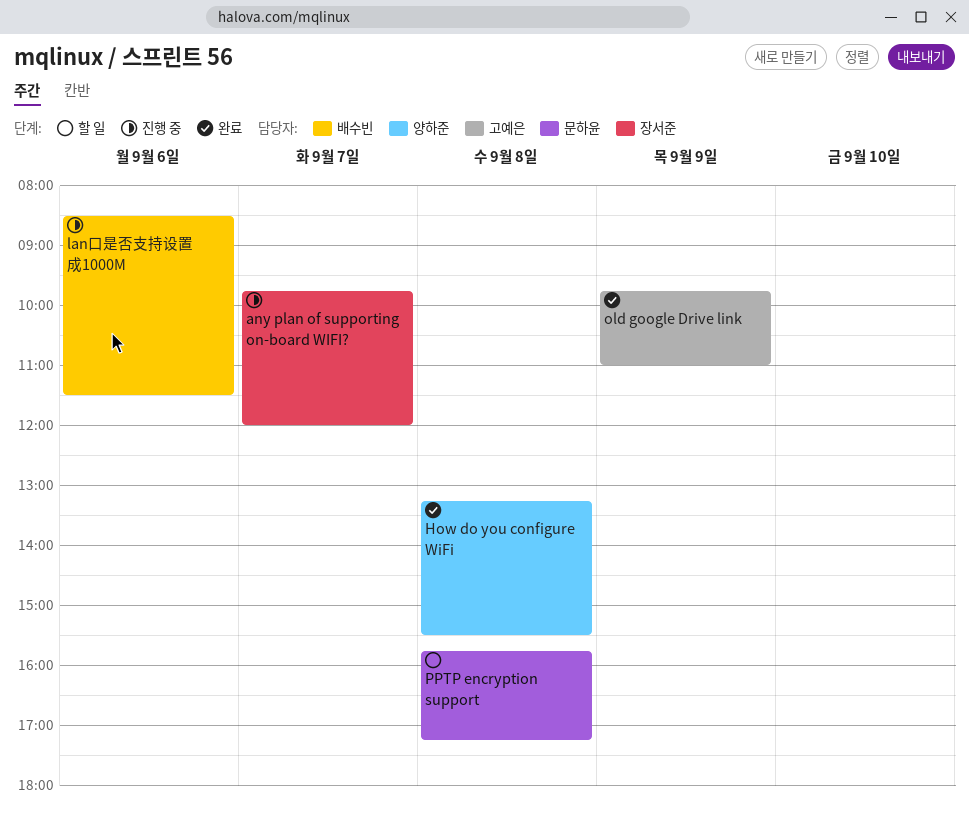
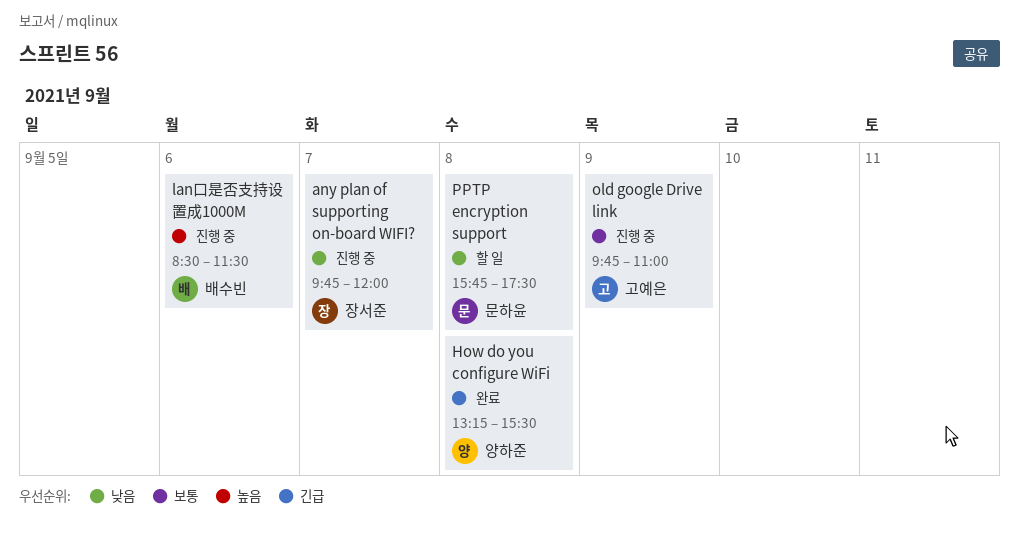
old google Drive link, status: 완료 -> 진행 중
PPTP encryption support, ends: 17:15 -> 17:30

